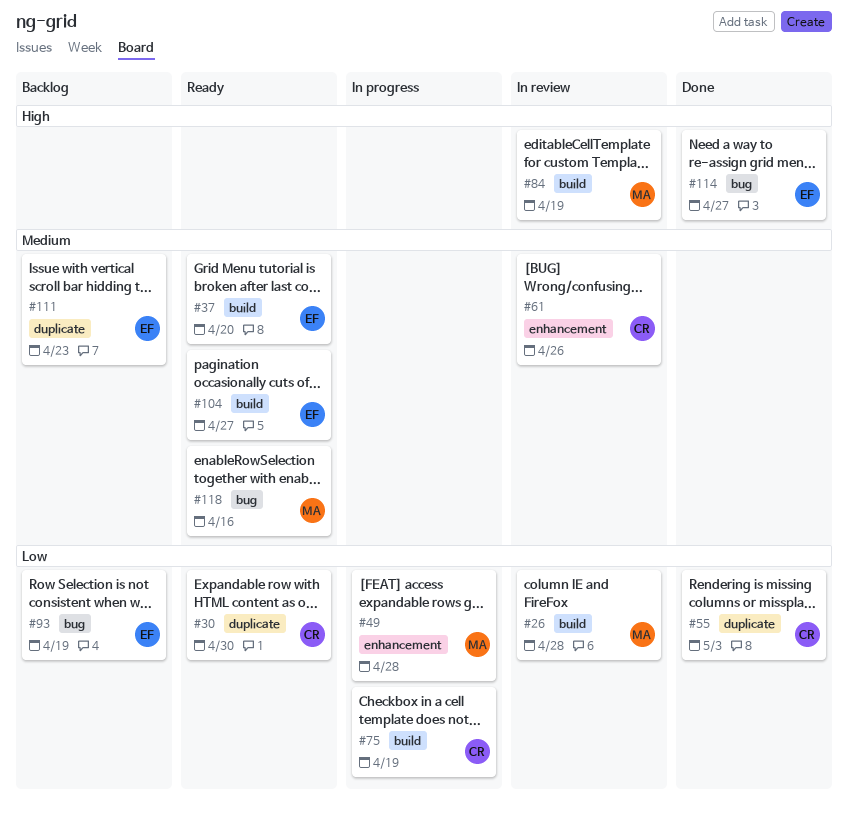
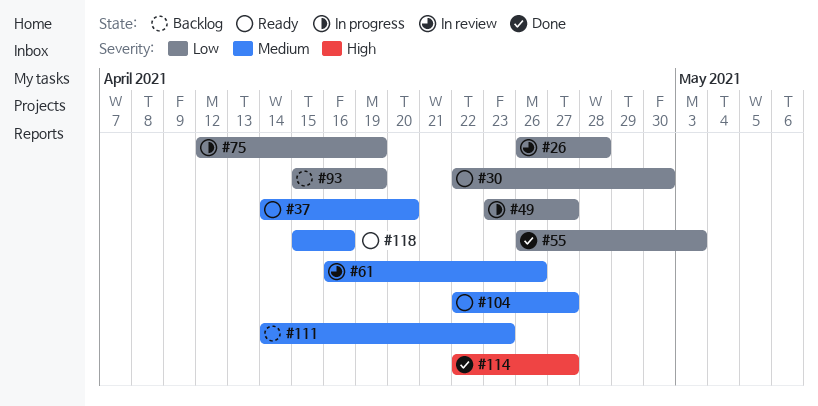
#49, due: Apr 28 -> Apr 27
#84: present -> none

